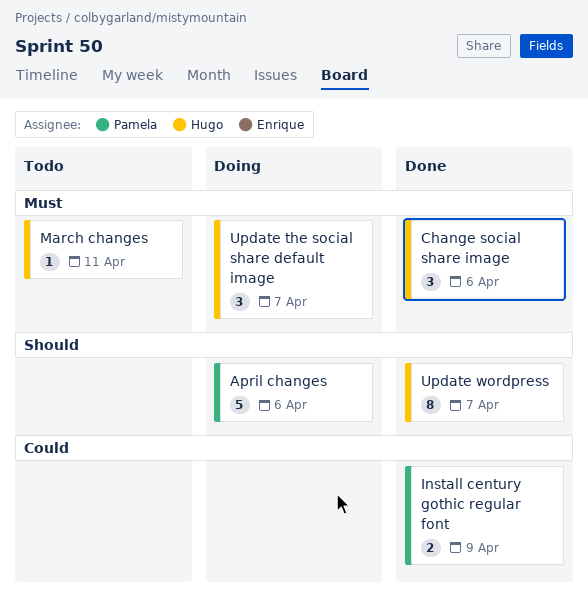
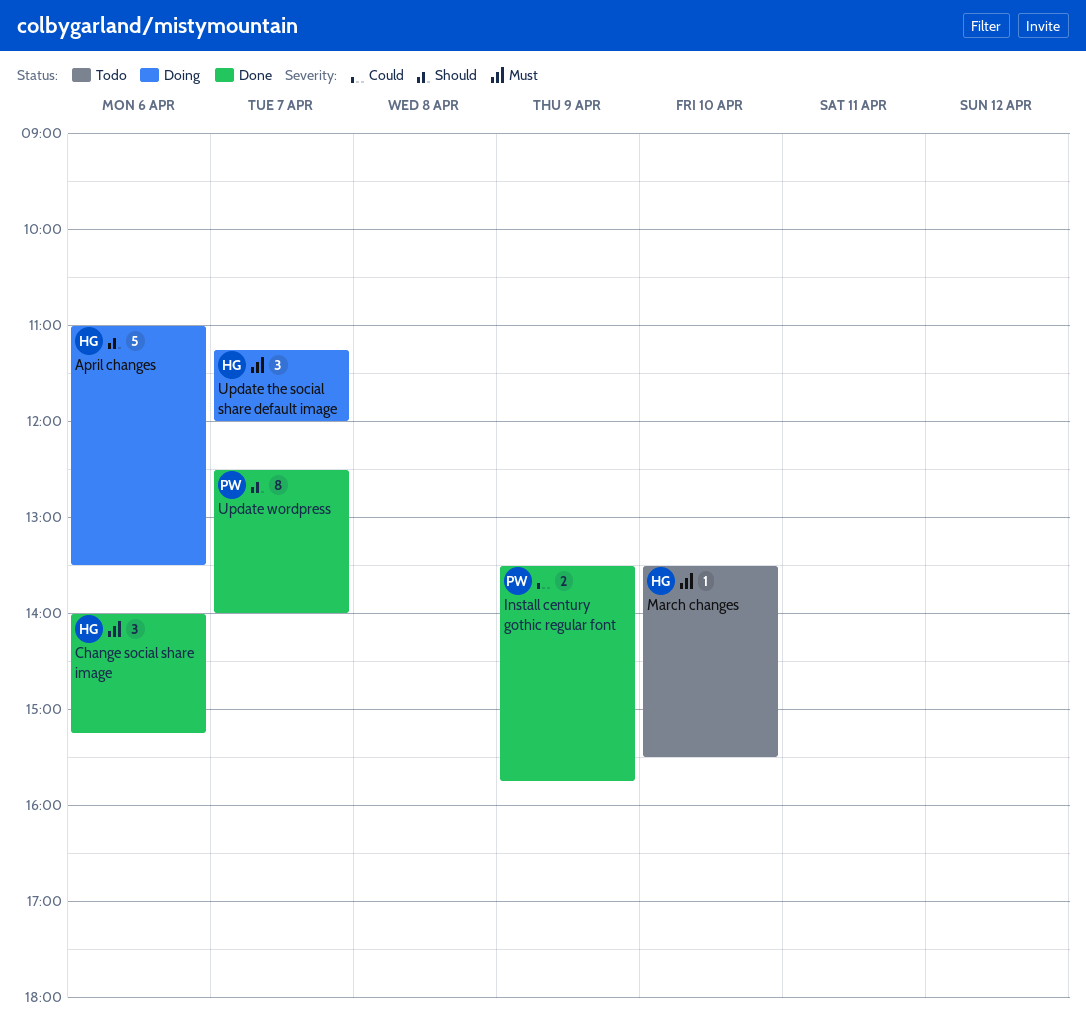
April changes, owner: Pamela -> Hugo
March changes, day: Apr 11 -> Apr 10
Update wordpress, owner: Hugo -> Pamela

